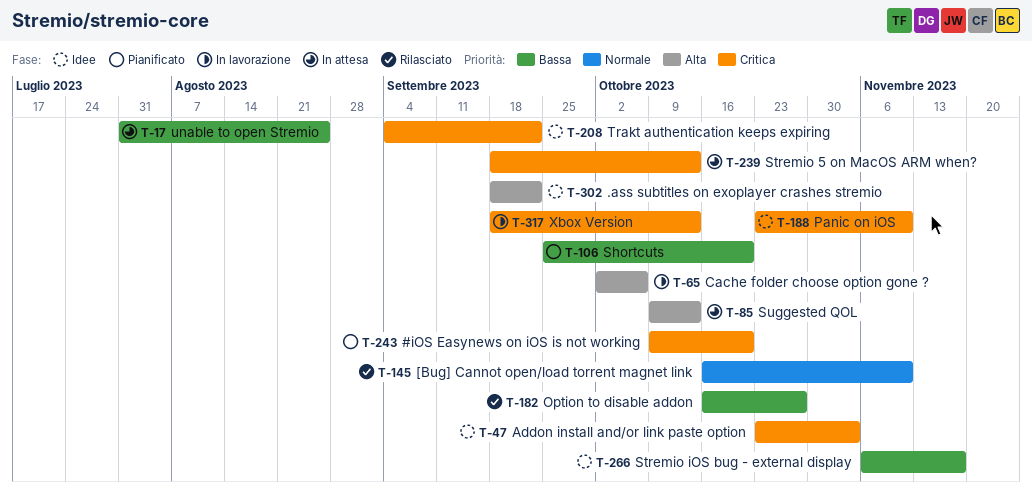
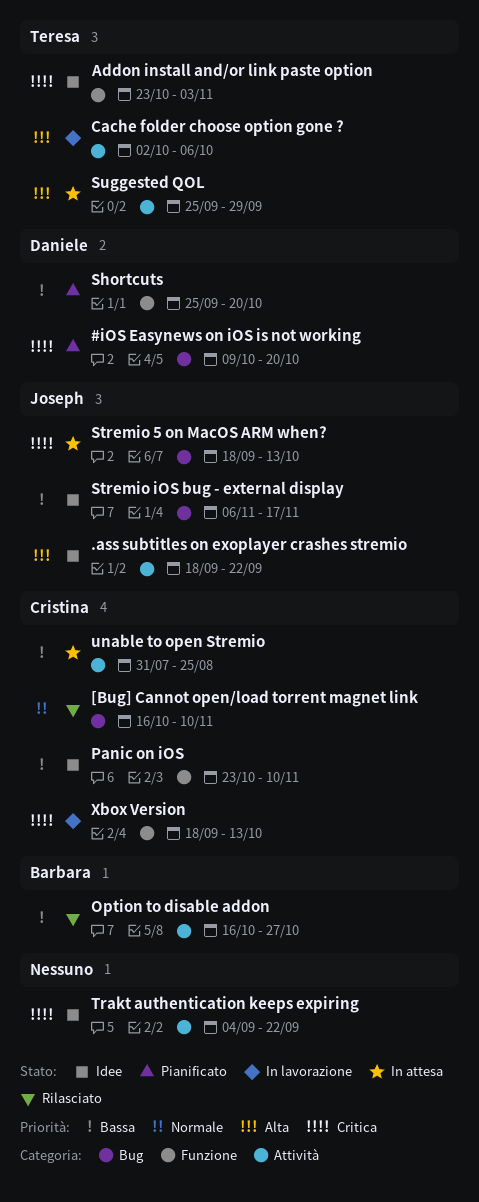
Panic on iOS, priority: Critica -> Bassa
Suggested QOL, start: Oct 9 -> Sep 25
Suggested QOL, due: Oct 13 -> Sep 29

